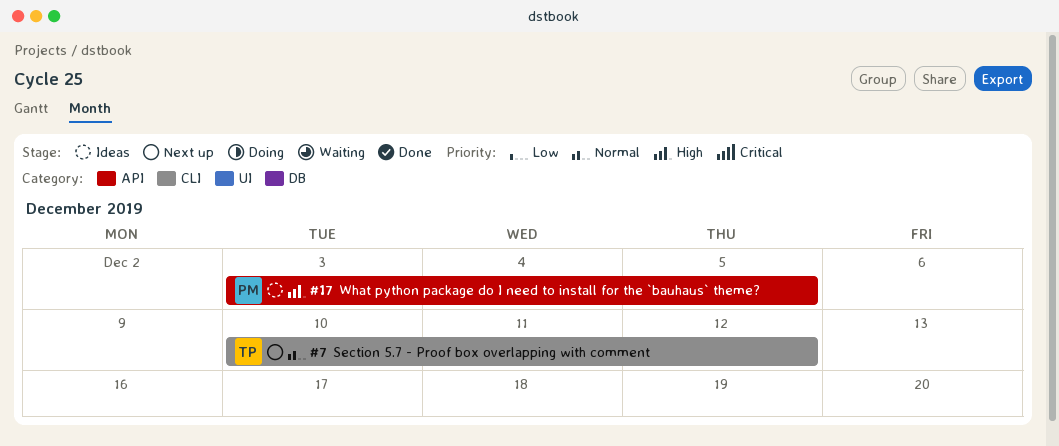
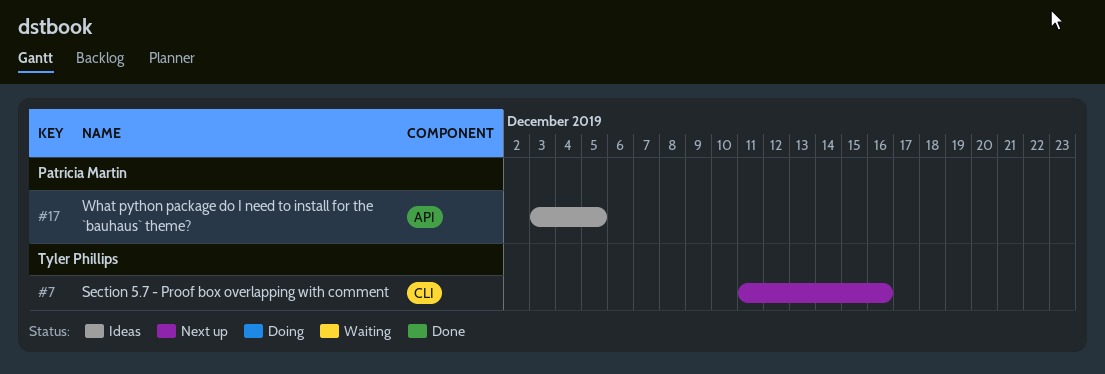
#7, start: Dec 10 -> Dec 11
#7, due: Dec 12 -> Dec 16

